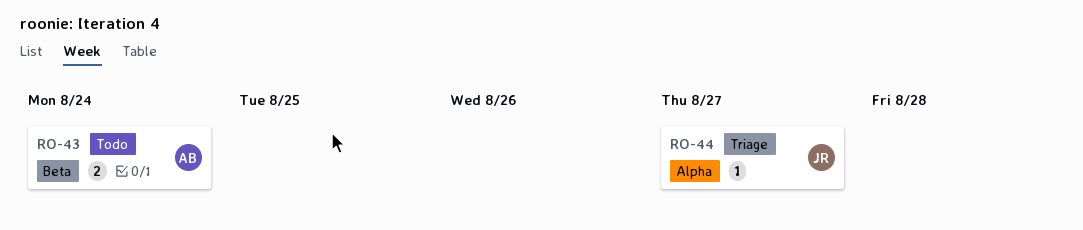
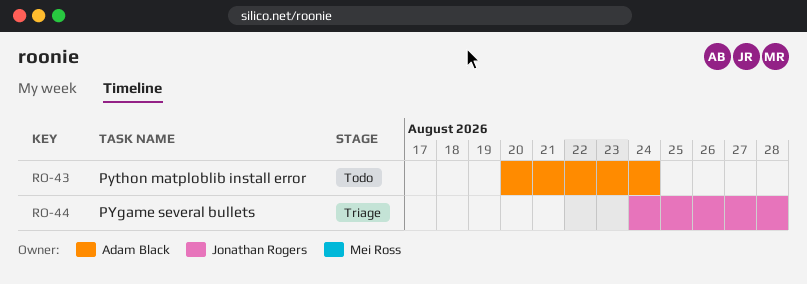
RO-44, due: Aug 27 -> Aug 28

